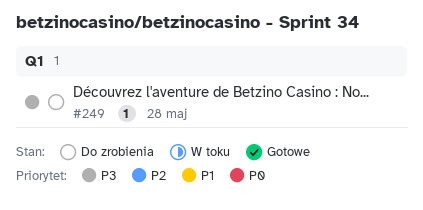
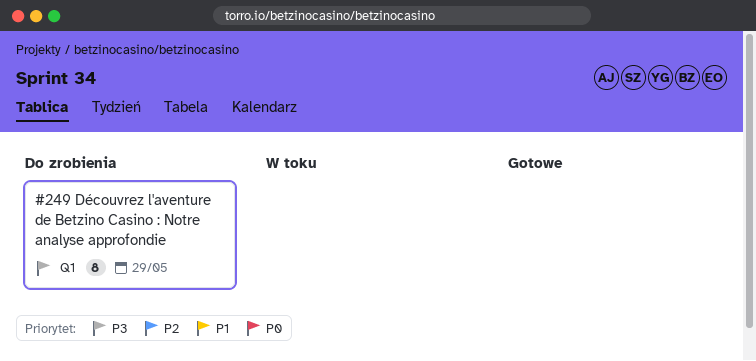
#249, estimate: 1 -> 8
#249, due: May 28 -> May 29

